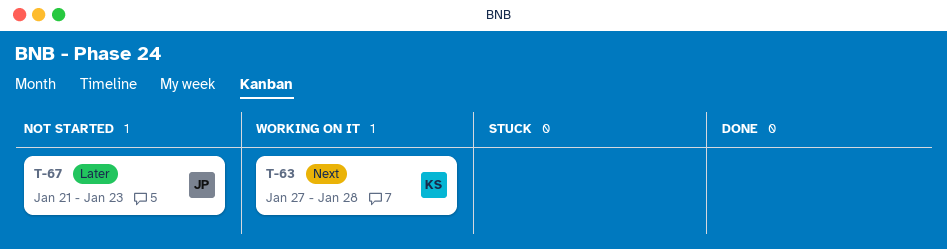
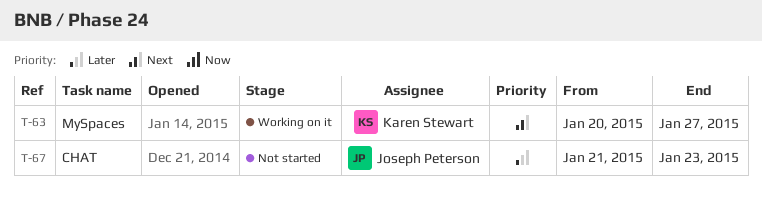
T-63, start: Jan 27 -> Jan 20
T-63, due: Jan 28 -> Jan 27

